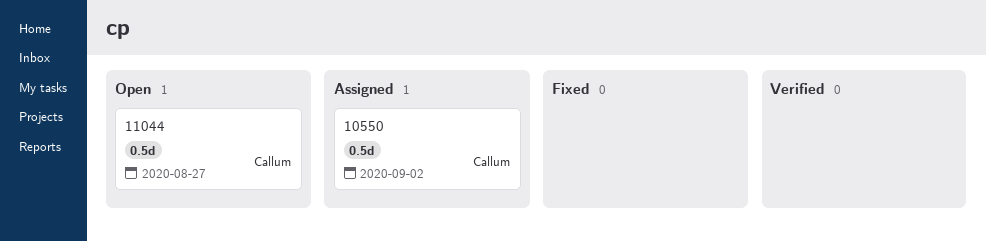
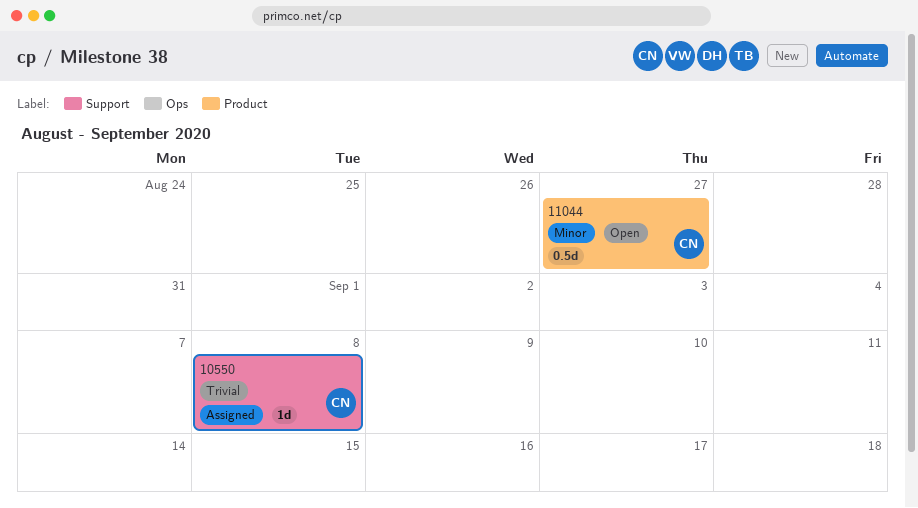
10550, estimate: 0.5d -> 1d
10550, due: Sep 2 -> Sep 8

